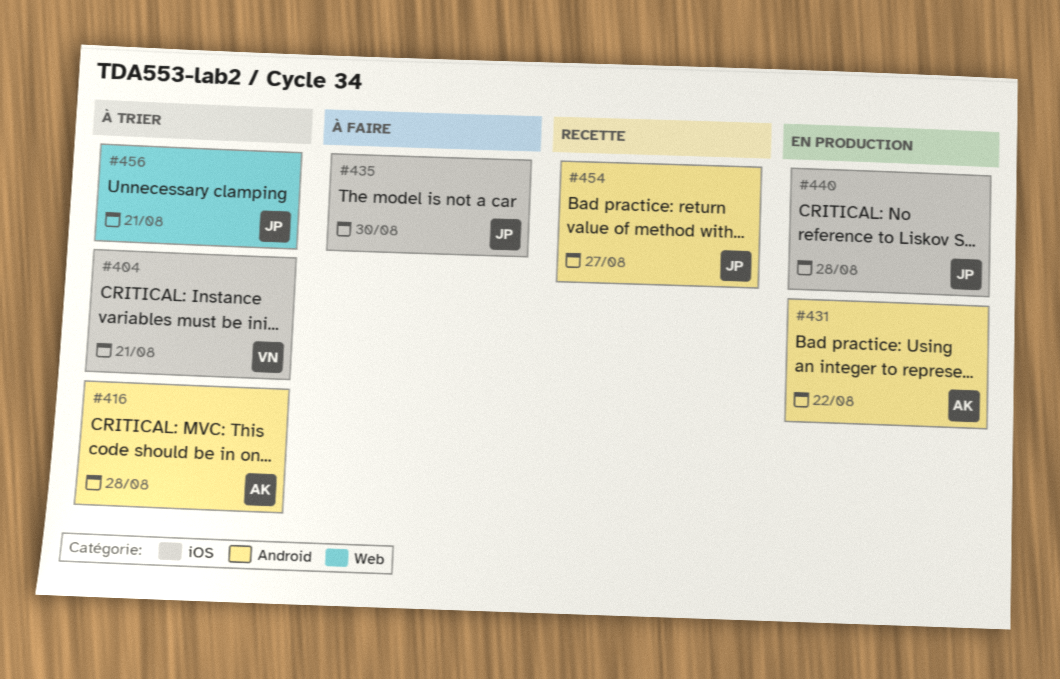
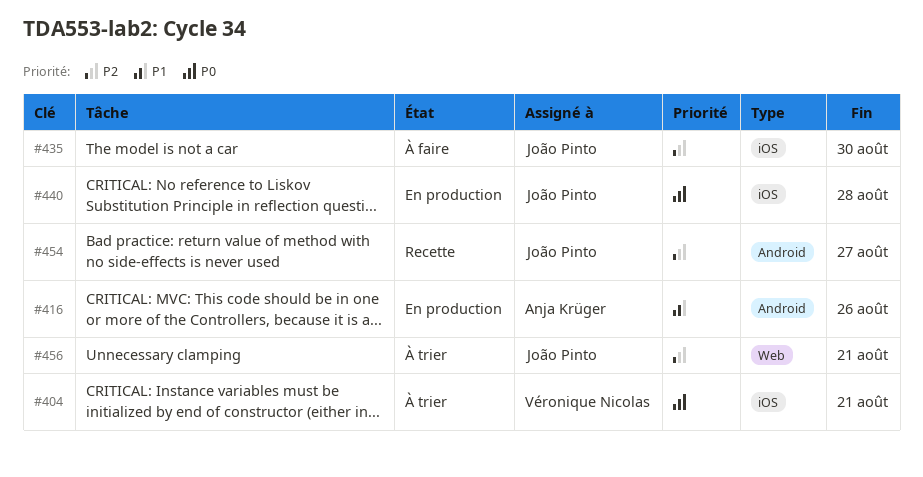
#416, status: À trier -> En production
#416, due: Aug 28 -> Aug 26
#431: present -> none

